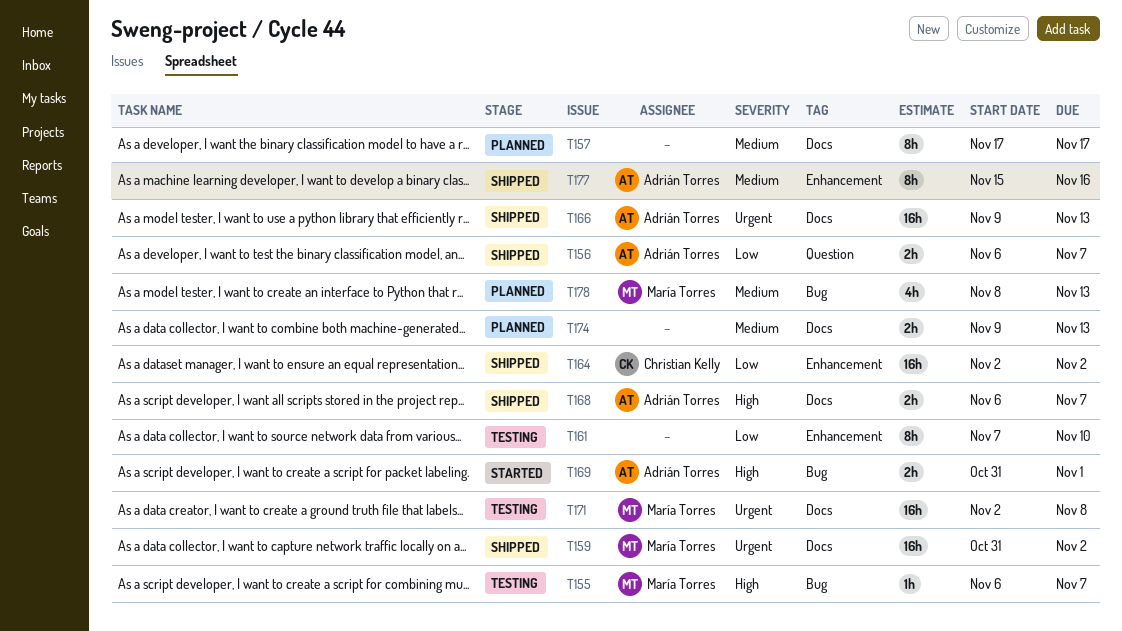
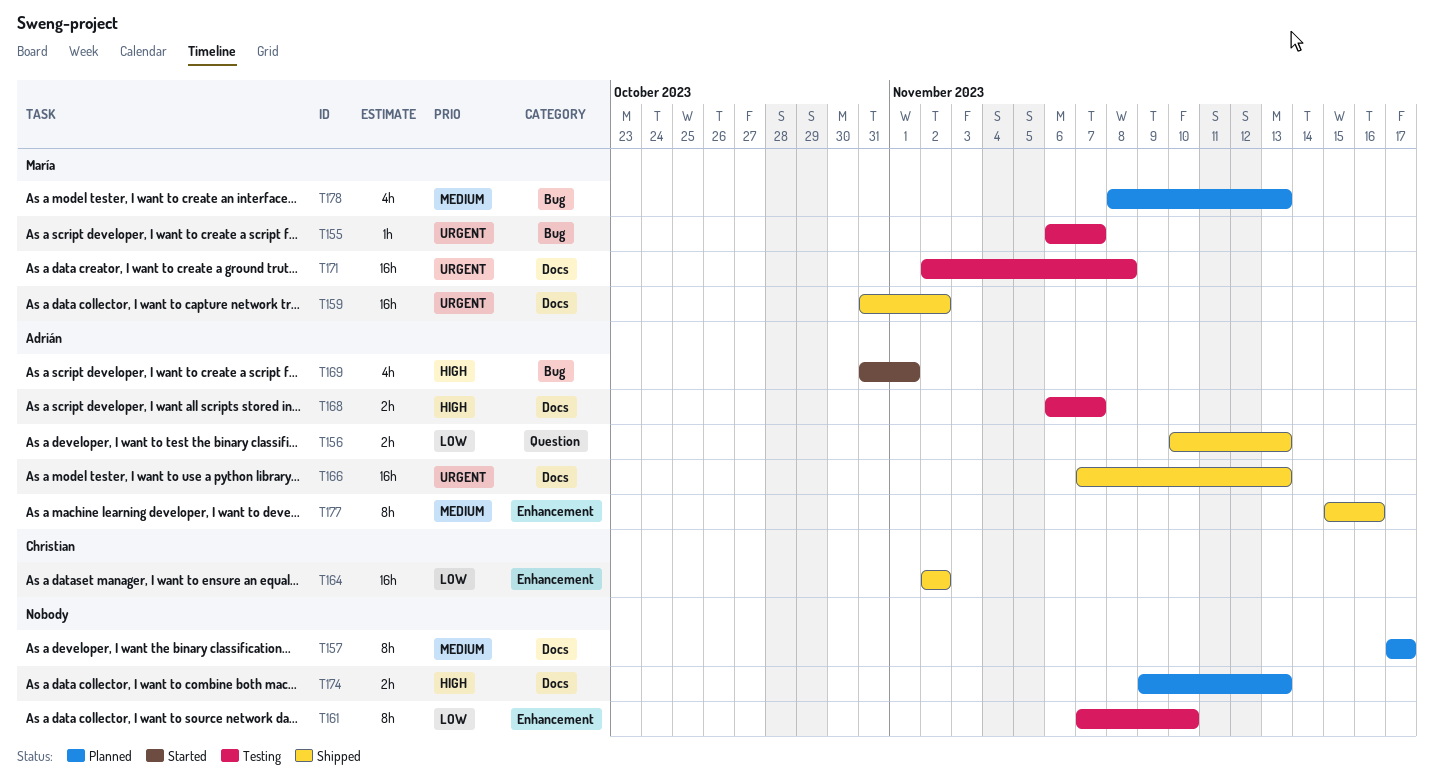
T155, priority: High -> Urgent
T156, start: Nov 6 -> Nov 10
T156, due: Nov 7 -> Nov 13
T166, start: Nov 9 -> Nov 7
T168, status: Shipped -> Testing
T169, estimate: 2h -> 4h
T174, priority: Medium -> High

